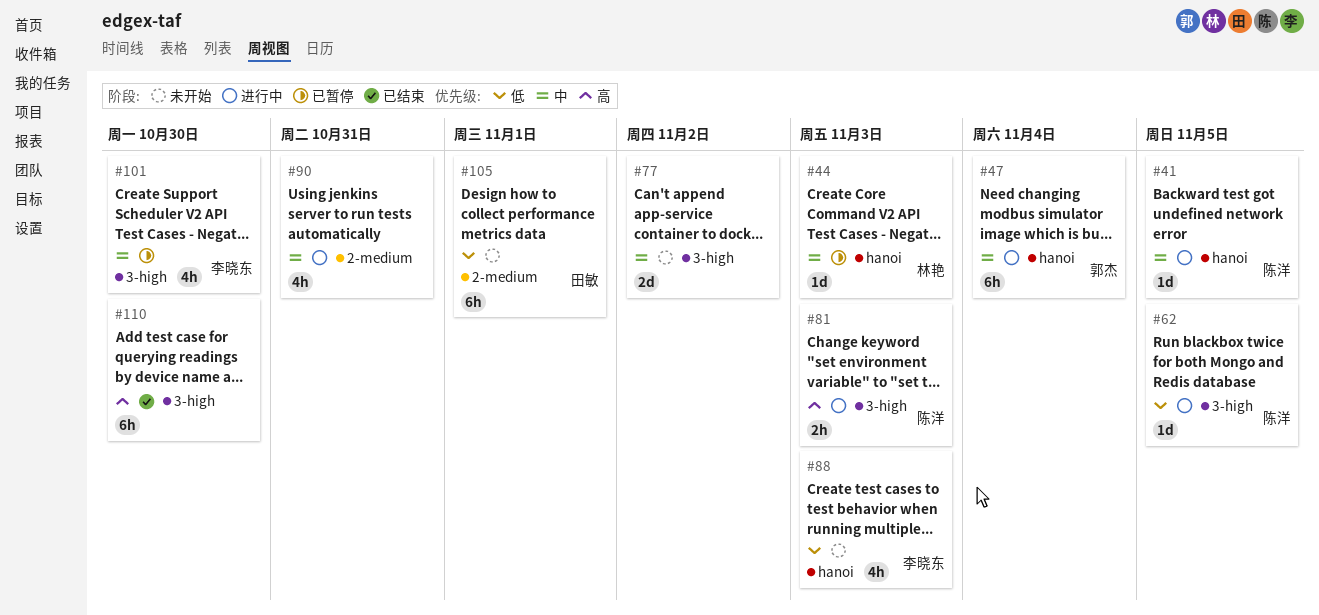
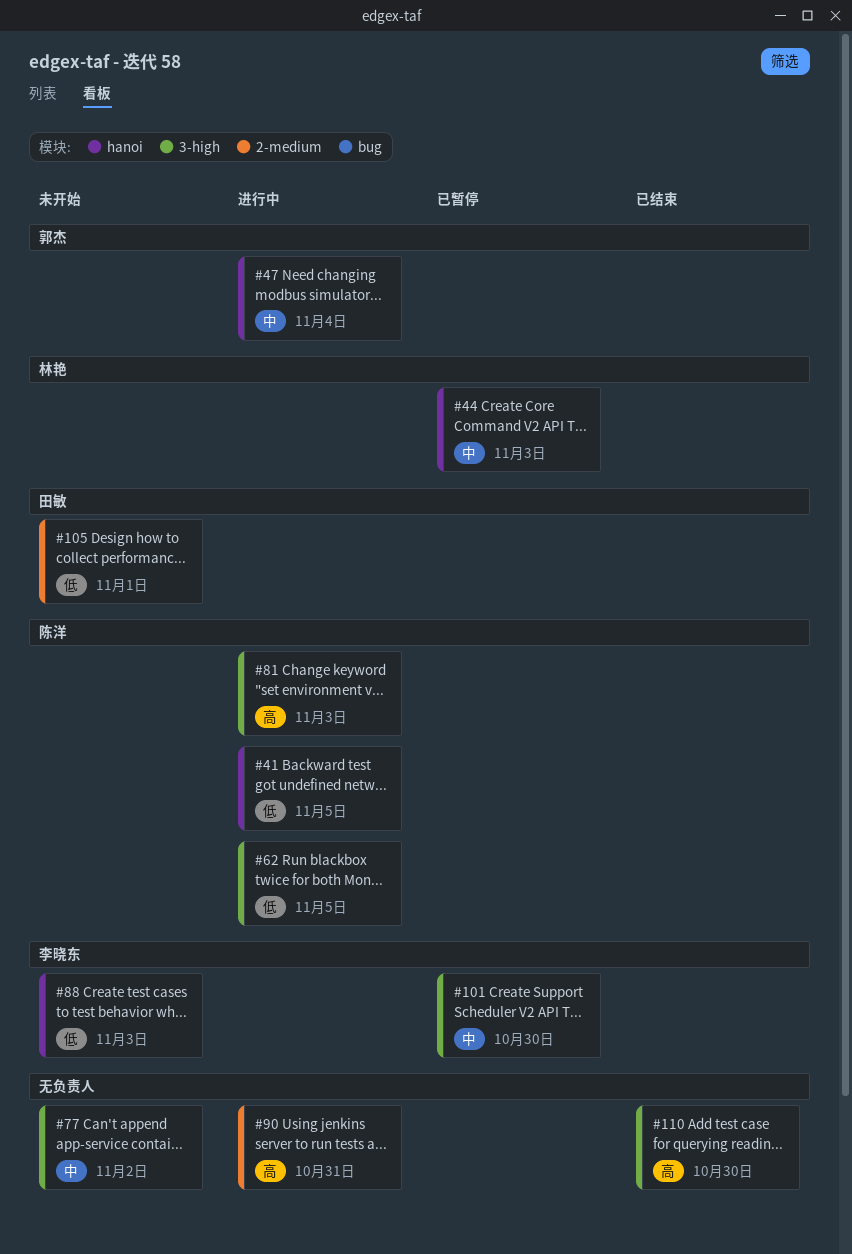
#41, priority: 中 -> 低
#90, priority: 中 -> 高

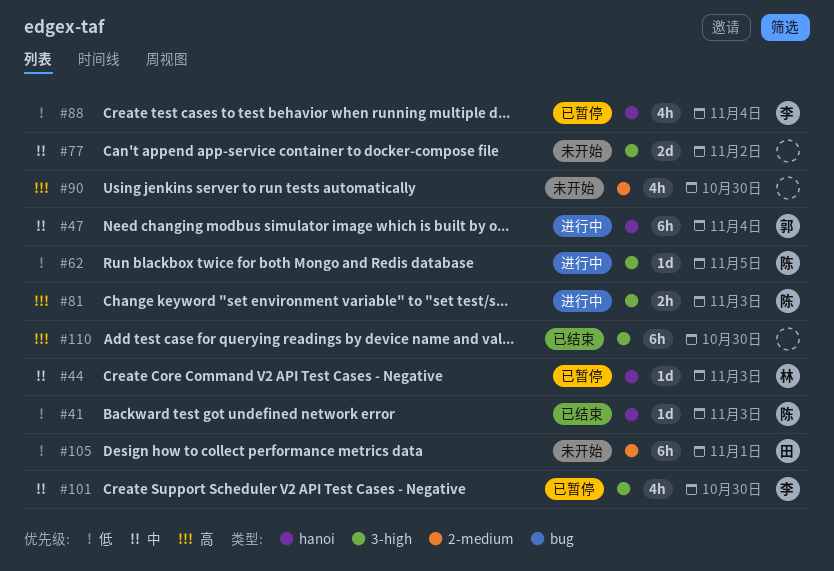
#41, status: 进行中 -> 已结束
#41, due: Nov 5 -> Nov 3
#88, status: 未开始 -> 已暂停
#88, due: Nov 3 -> Nov 4
#90, status: 进行中 -> 未开始
#90, due: Oct 31 -> Oct 30

